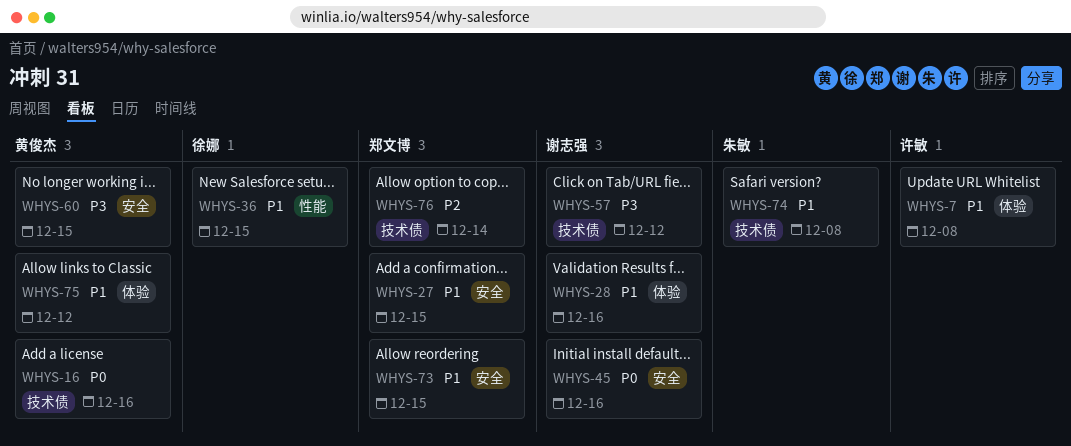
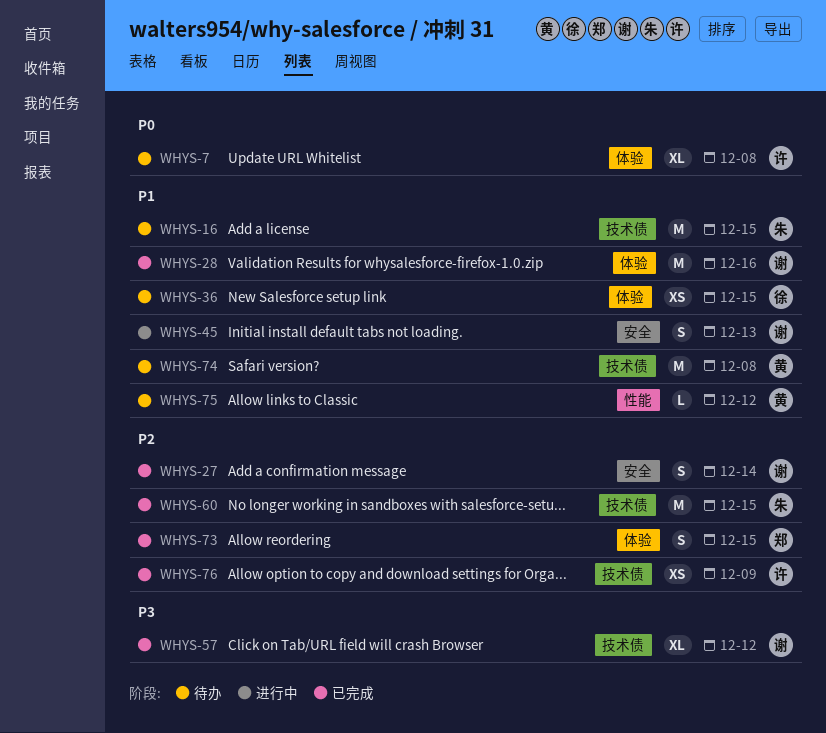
WHYS-7, priority: P1 -> P0
WHYS-16, owner: 黄俊杰 -> 朱敏
WHYS-16, priority: P0 -> P1
WHYS-16, due: Dec 16 -> Dec 15
WHYS-27, owner: 郑文博 -> 谢志强
WHYS-27, priority: P1 -> P2
WHYS-27, due: Dec 15 -> Dec 14
WHYS-36, label: 性能 -> 体验
WHYS-45, priority: P0 -> P1
WHYS-45, due: Dec 16 -> Dec 13
WHYS-60, owner: 黄俊杰 -> 朱敏
WHYS-60, priority: P3 -> P2
WHYS-60, label: 安全 -> 技术债
WHYS-73, priority: P1 -> P2
WHYS-73, label: 安全 -> 体验
WHYS-74, owner: 朱敏 -> 黄俊杰
WHYS-75, label: 体验 -> 性能
WHYS-76, owner: 郑文博 -> 许敏
WHYS-76, due: Dec 14 -> Dec 9

